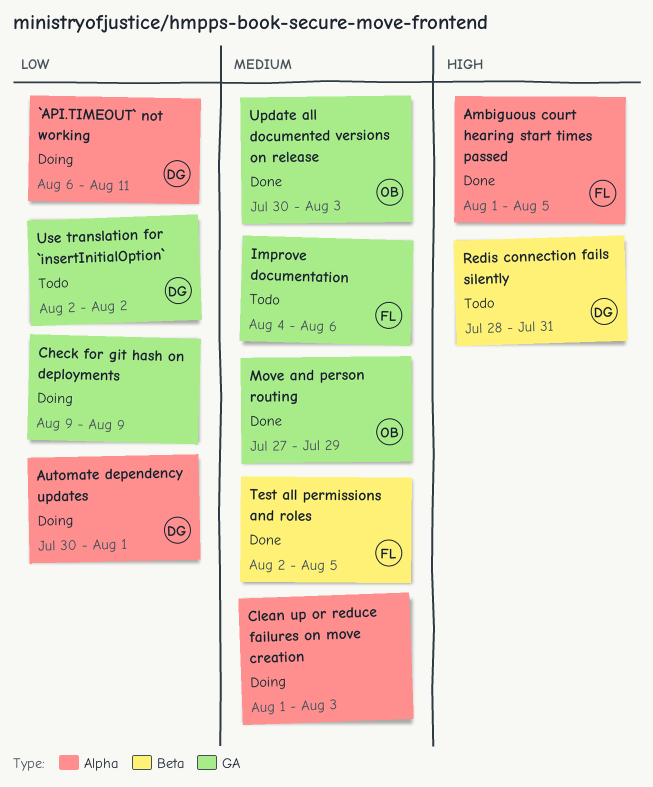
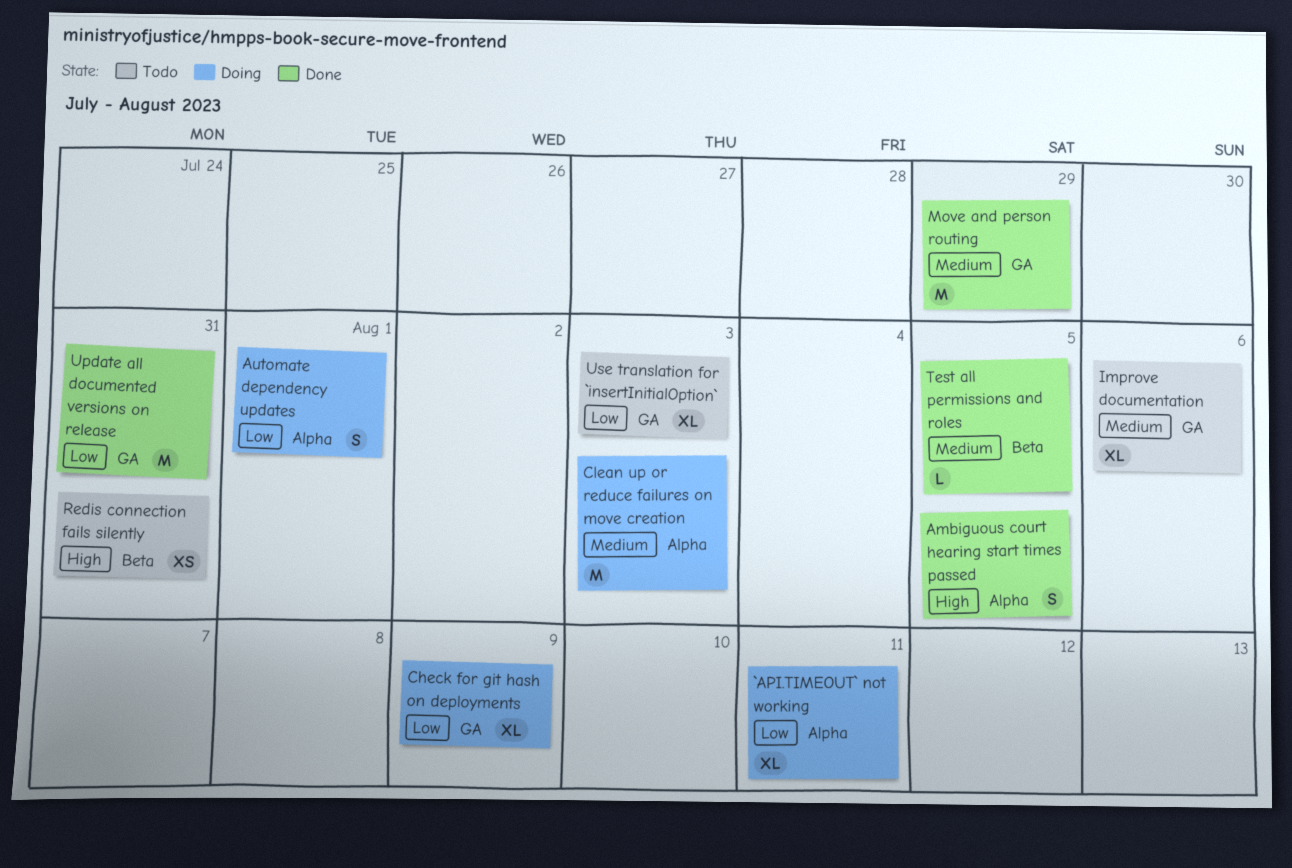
Update all documented versions on release, priority: Medium -> Low
Update all documented versions on release, due: Aug 3 -> Jul 31
Use translation for `insertInitialOption`, due: Aug 2 -> Aug 3

